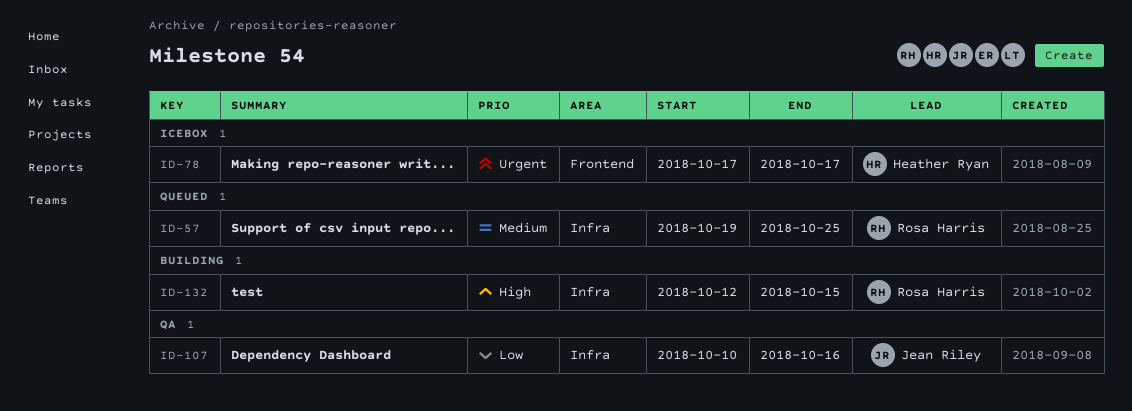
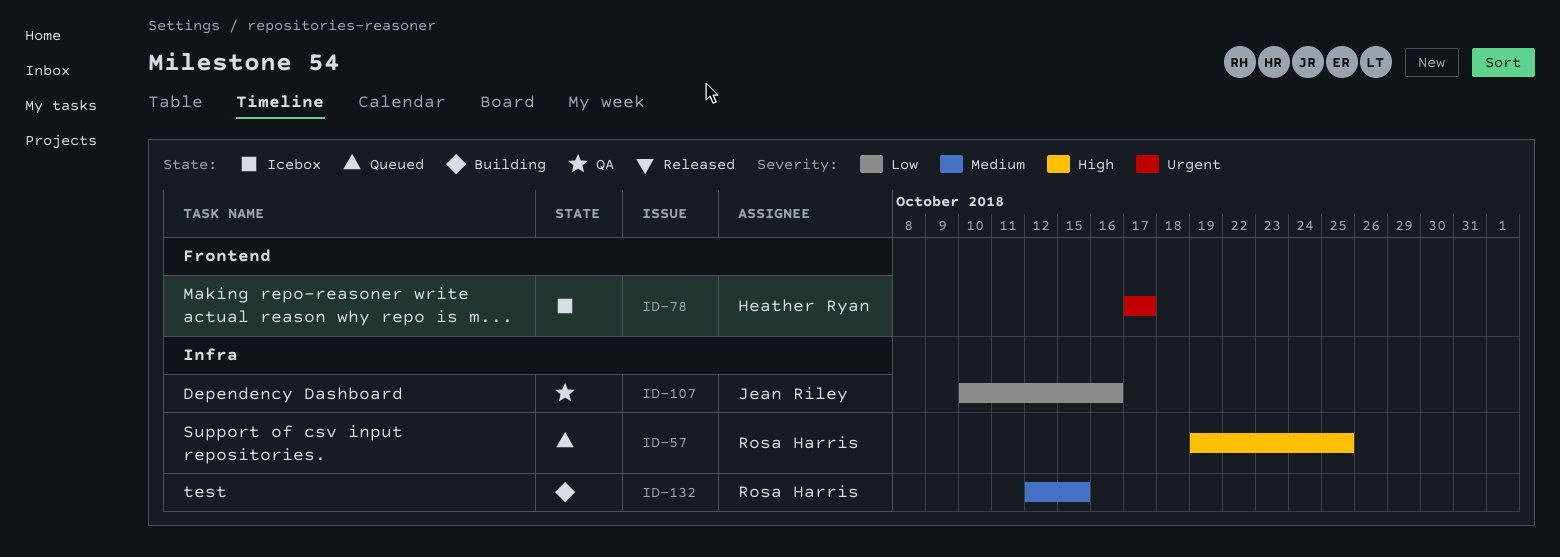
ID-57, priority: Medium -> High
ID-132, priority: High -> Medium

